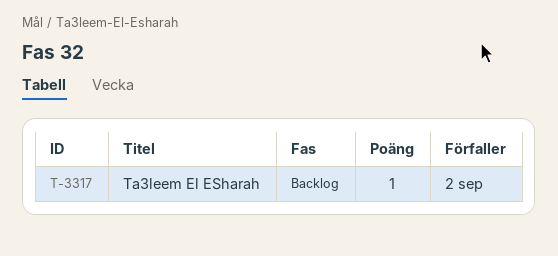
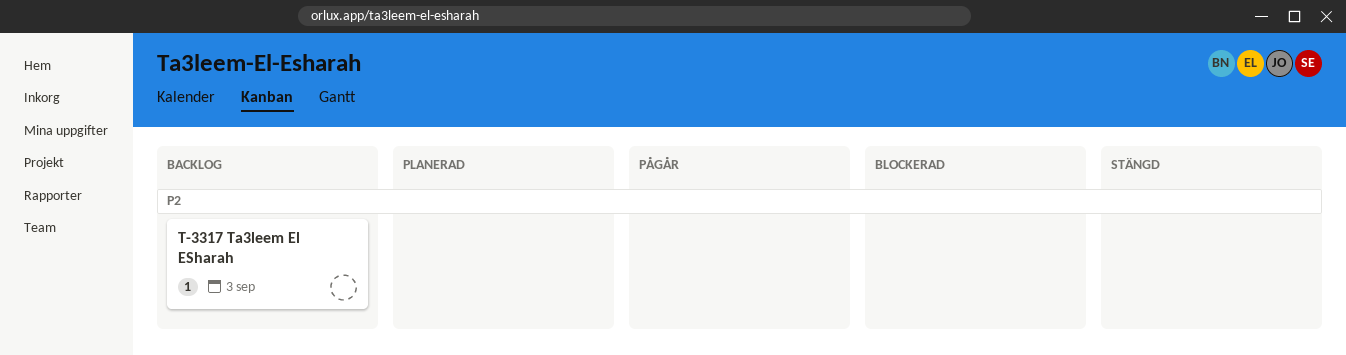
T-3317, due: Sep 2 -> Sep 3

